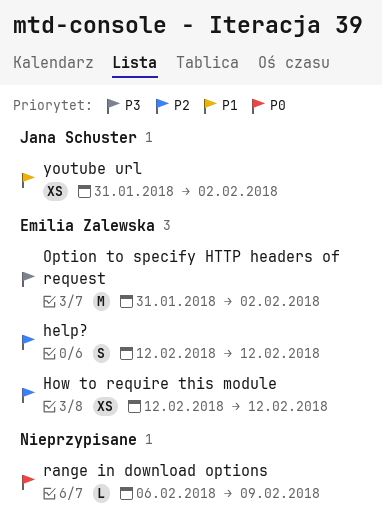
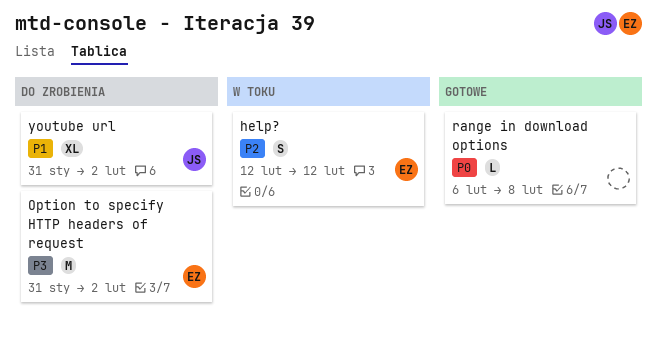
How to require this module: present -> none
range in download options, due: Feb 9 -> Feb 8
youtube url, estimate: XS -> XL

